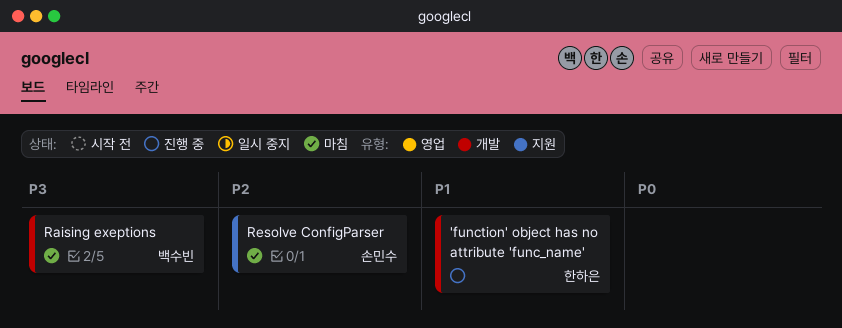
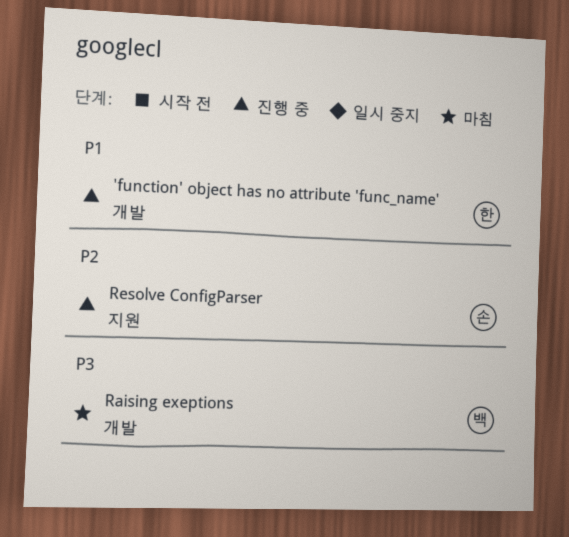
Resolve ConfigParser, status: 마침 -> 진행 중

